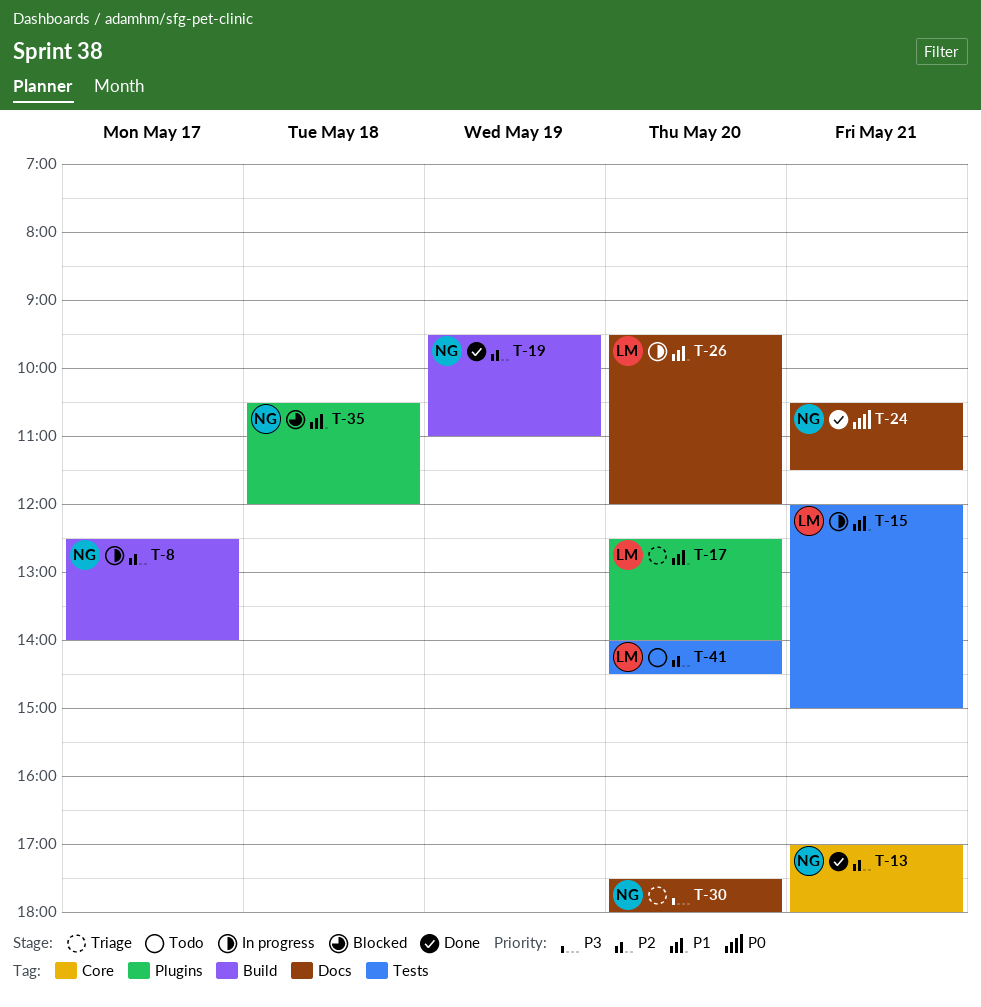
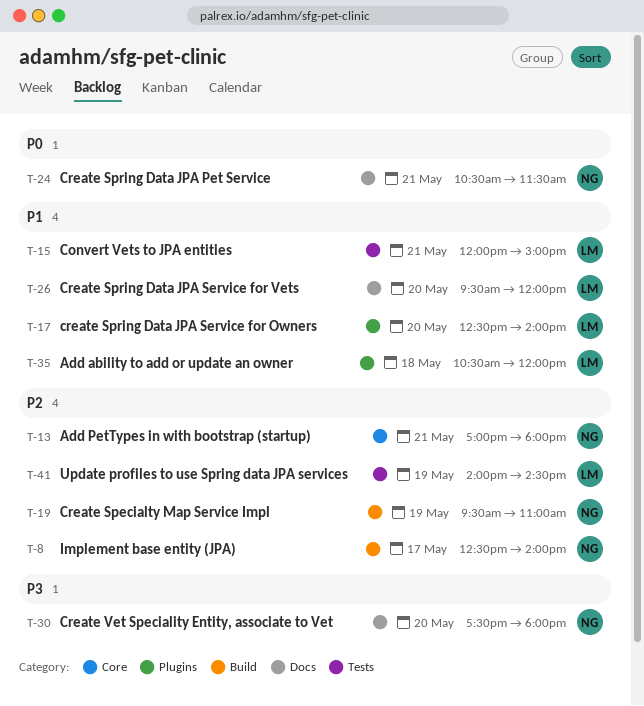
T-35, owner: NG -> LM
T-41, day: May 20 -> May 19

